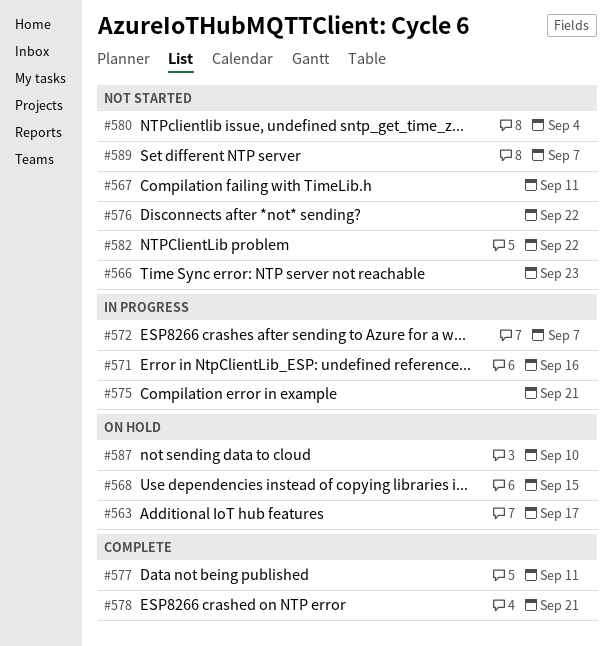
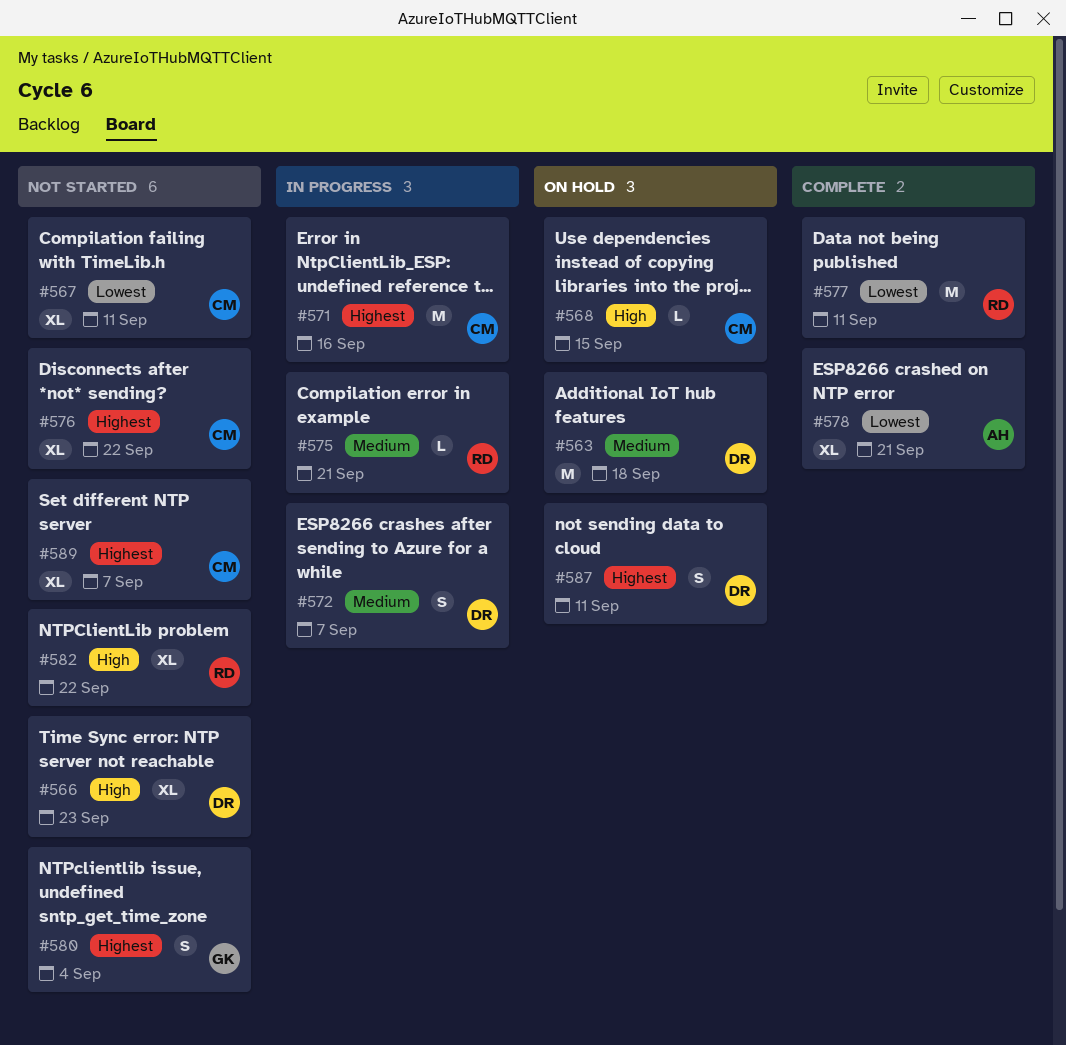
#563, due: Sep 17 -> Sep 18
#587, due: Sep 10 -> Sep 11

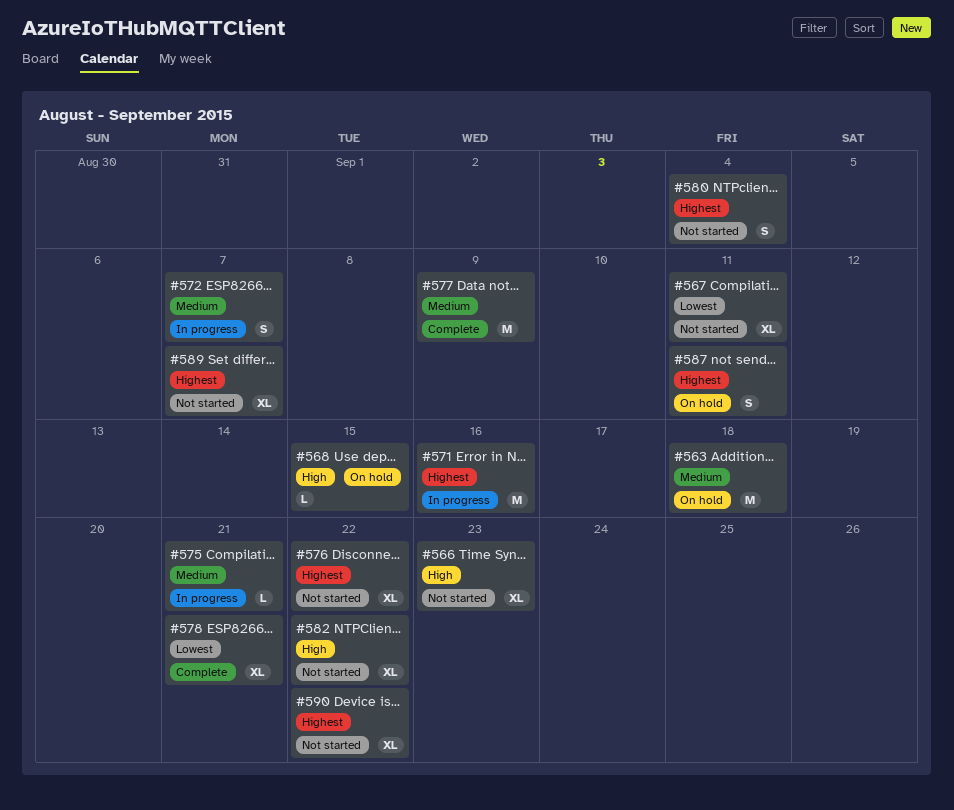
#577, priority: Lowest -> Medium
#577, due: Sep 11 -> Sep 9
#590: none -> present

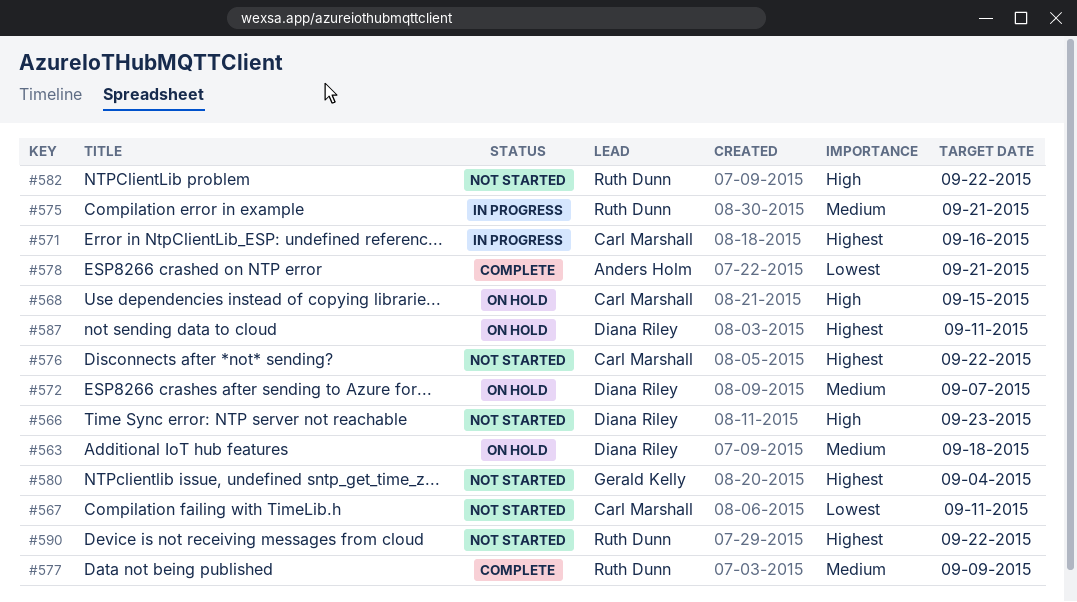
#572, status: In progress -> On hold
#589: present -> none

